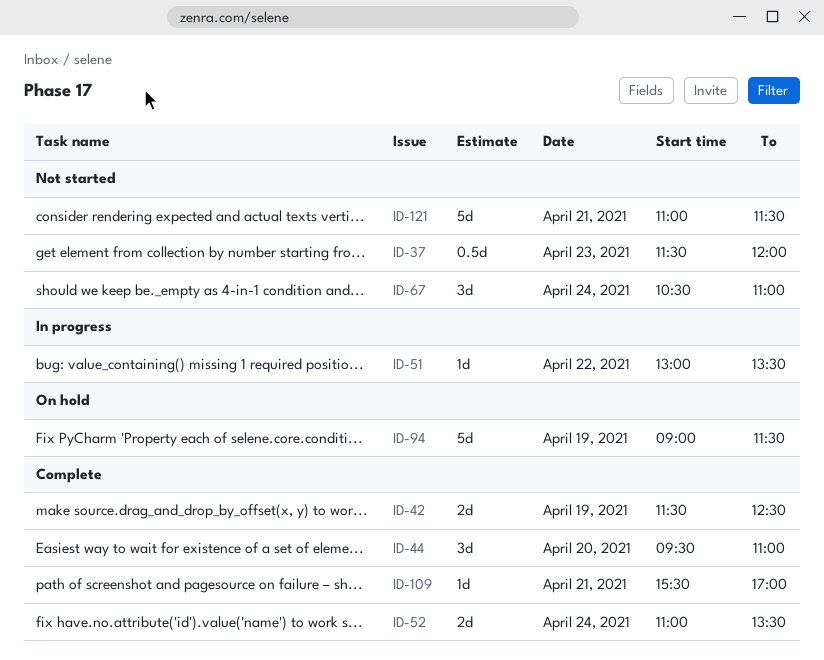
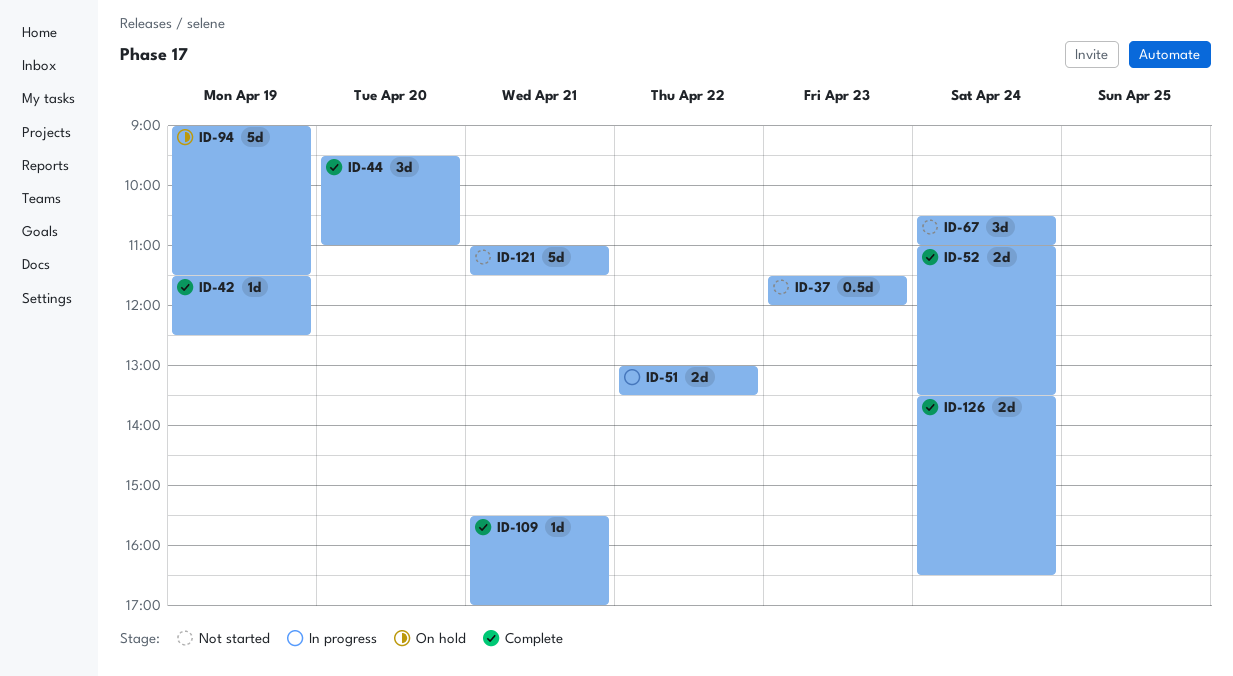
ID-42, estimate: 2d -> 1d
ID-51, estimate: 1d -> 2d
ID-126: none -> present

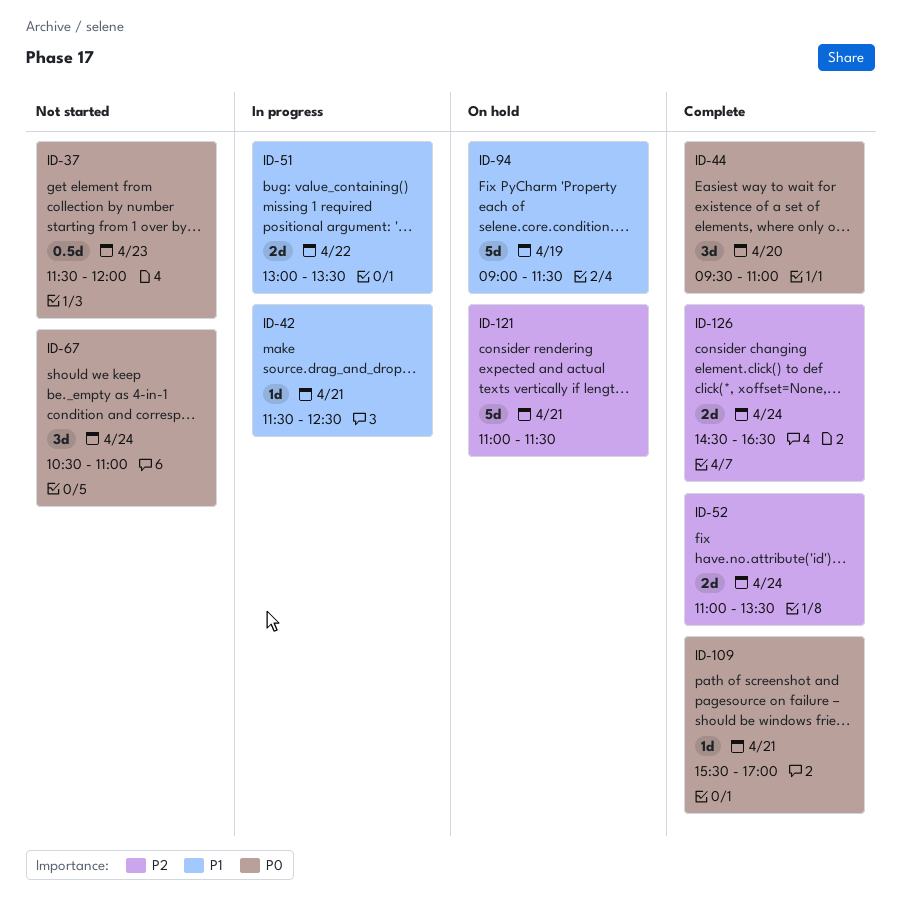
ID-42, status: Complete -> In progress
ID-42, day: Apr 19 -> Apr 21
ID-121, status: Not started -> On hold
ID-126, begins: 13:30 -> 14:30

